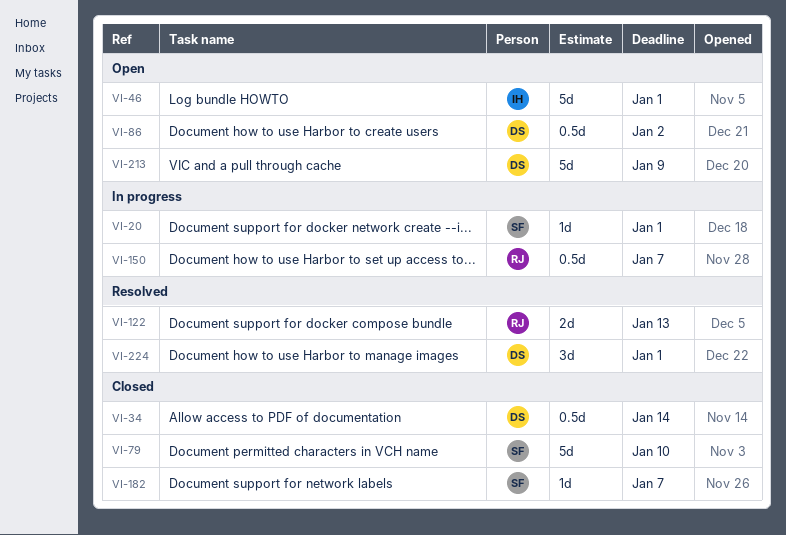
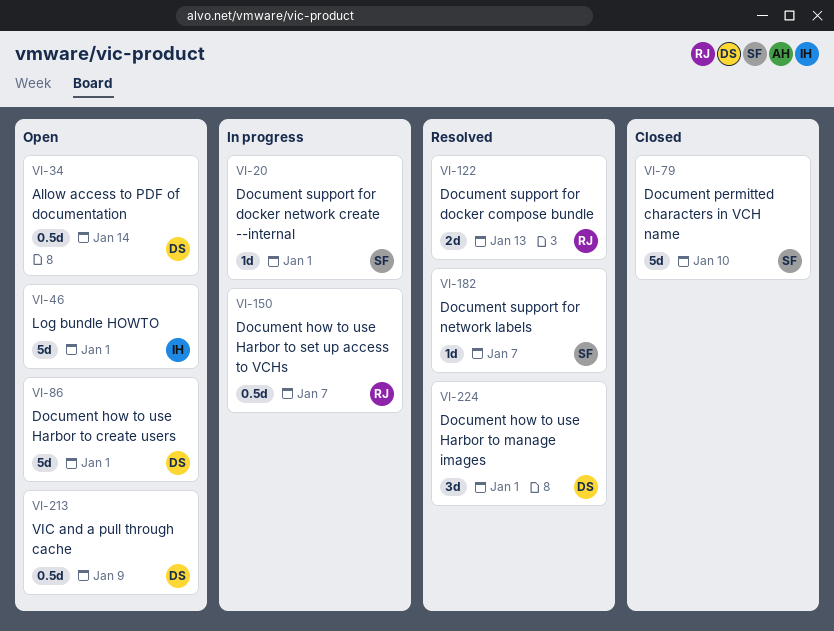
VI-34, status: Closed -> Open
VI-86, estimate: 0.5d -> 5d
VI-86, due: Jan 2 -> Jan 1
VI-182, status: Closed -> Resolved
VI-213, estimate: 5d -> 0.5d

